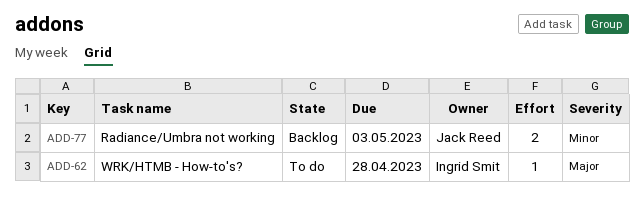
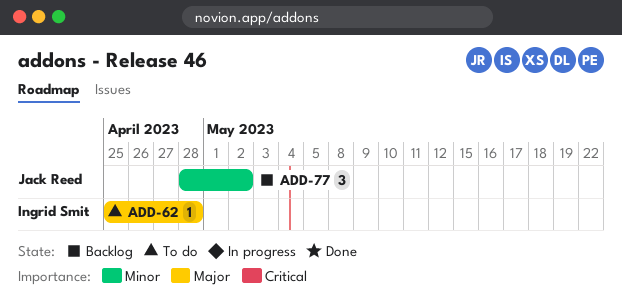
ADD-77, estimate: 2 -> 3
ADD-77, due: May 3 -> May 2

